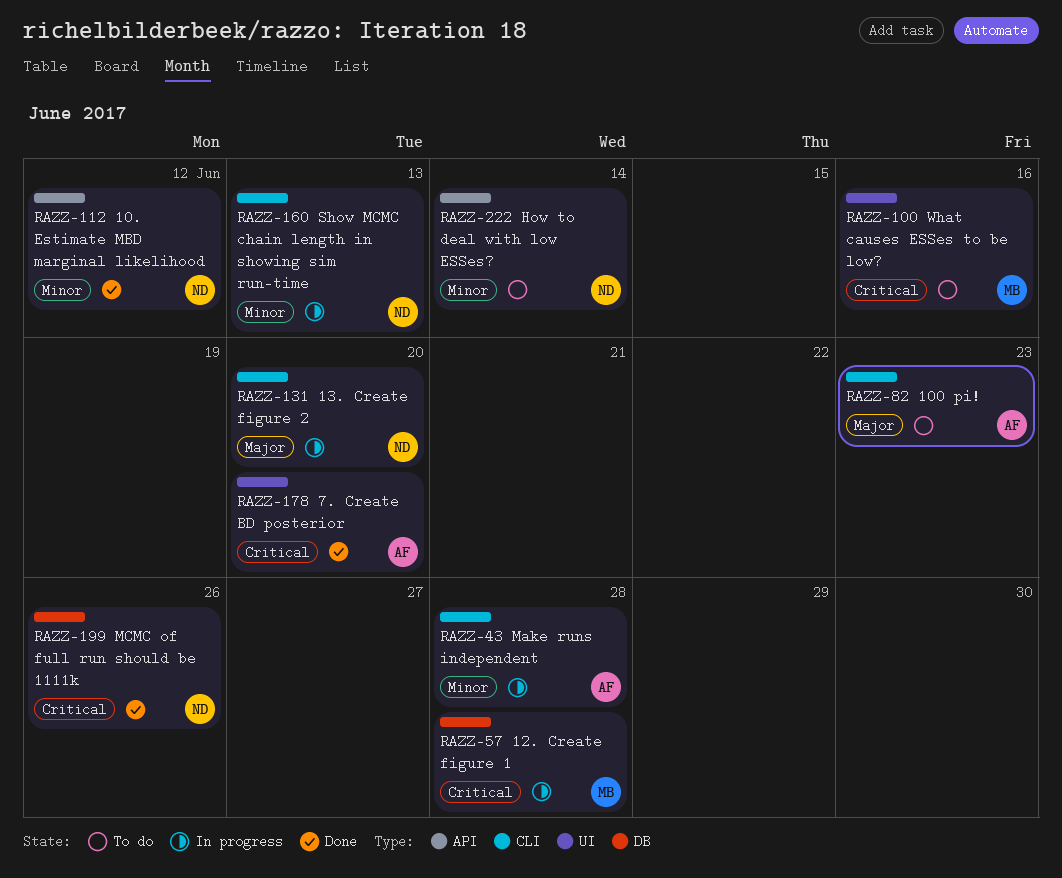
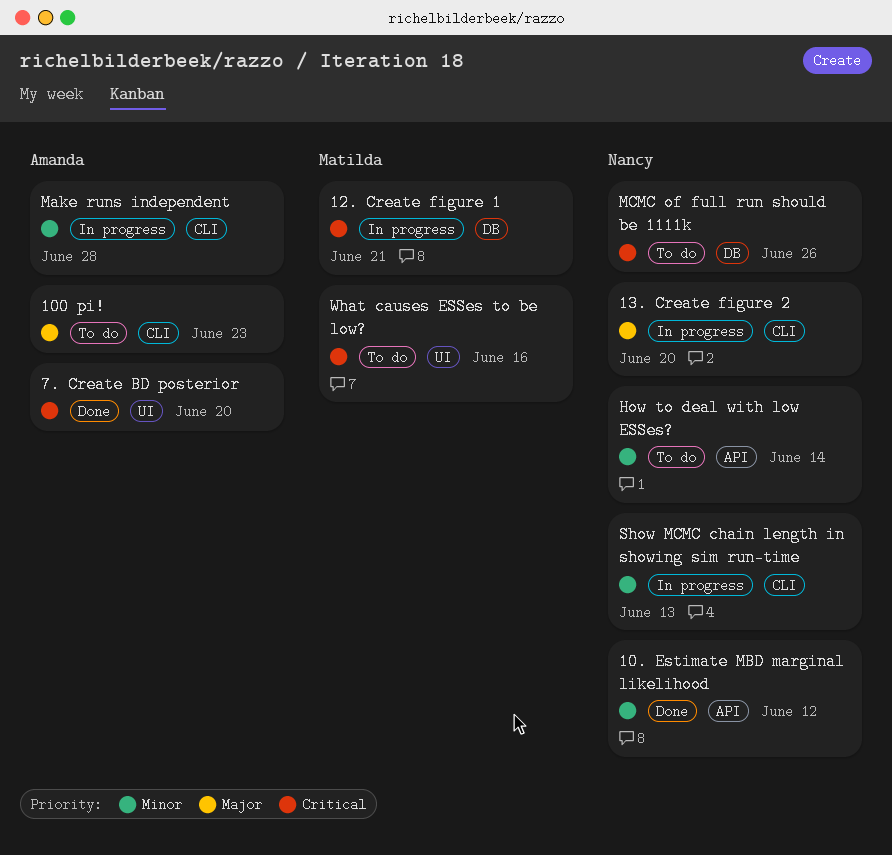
12. Create figure 1, due: Jun 28 -> Jun 21
MCMC of full run should be 1111k, status: Done -> To do

